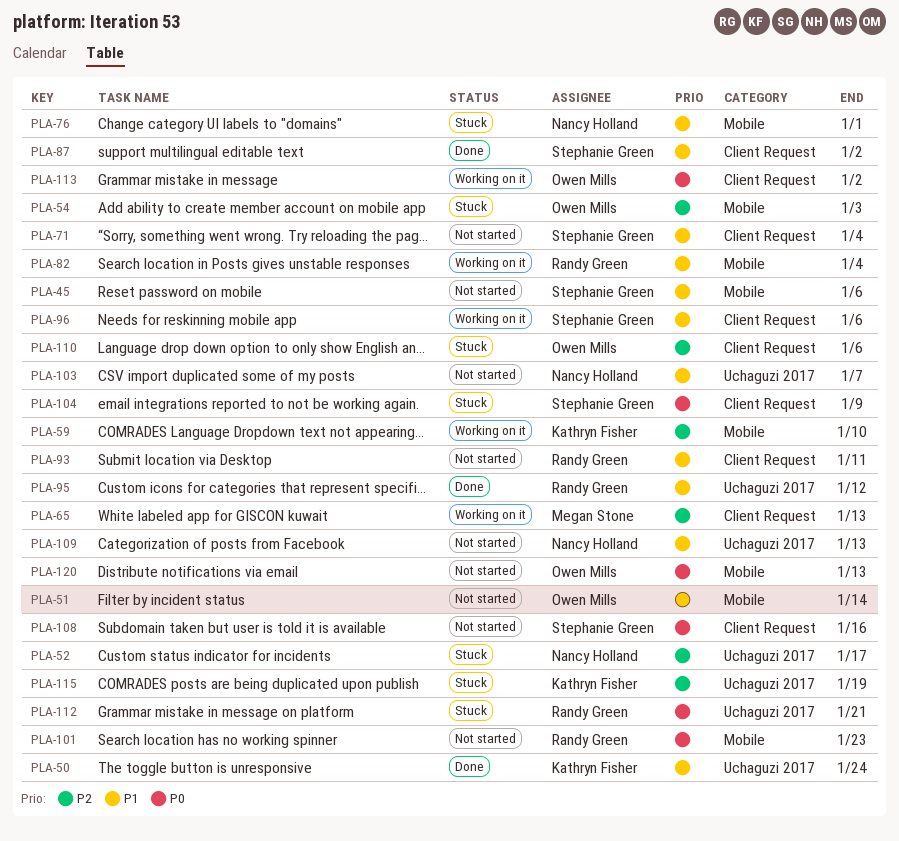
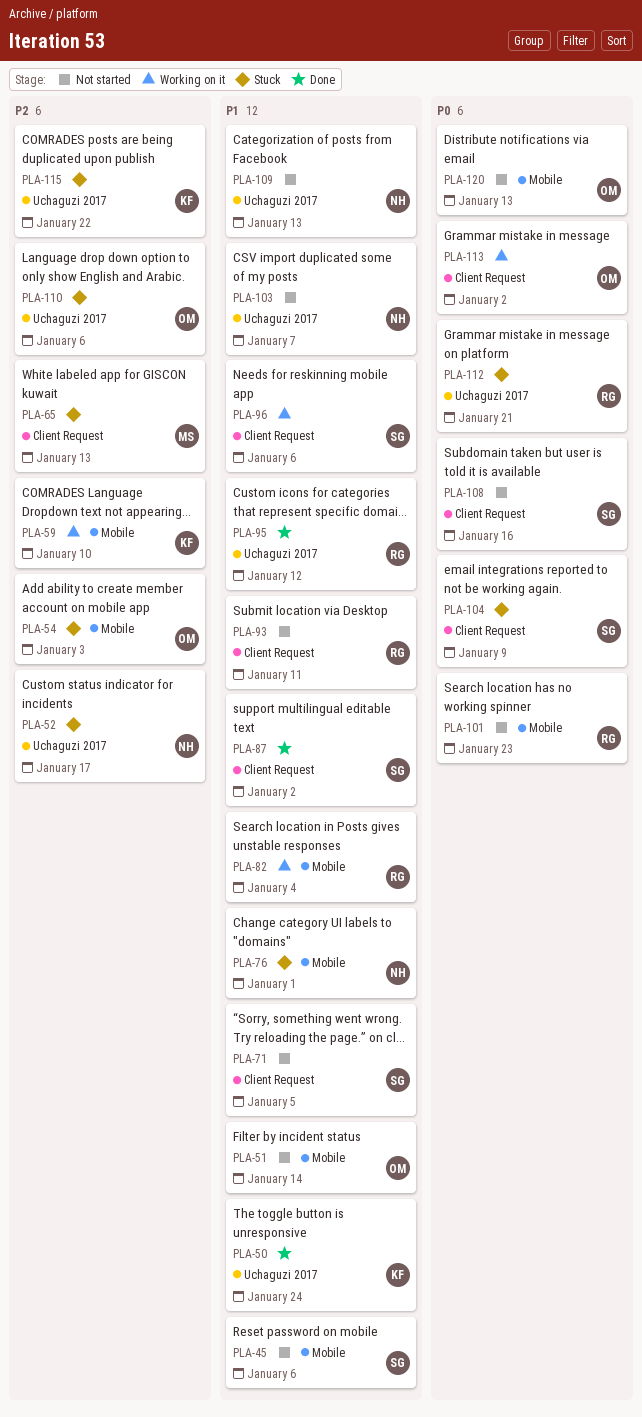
PLA-65, status: Working on it -> Stuck
PLA-71, due: Jan 4 -> Jan 5
PLA-110, label: Client Request -> Uchaguzi 2017
PLA-115, due: Jan 19 -> Jan 22

